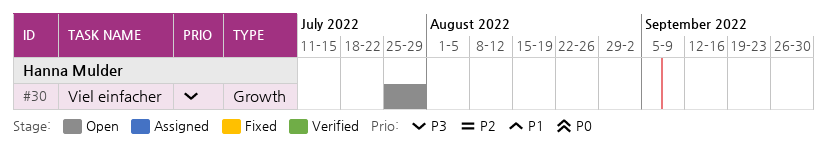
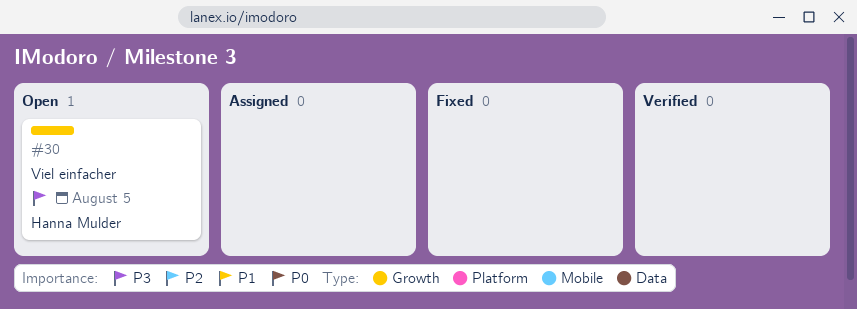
#30, due: Jul 29 -> Aug 5

